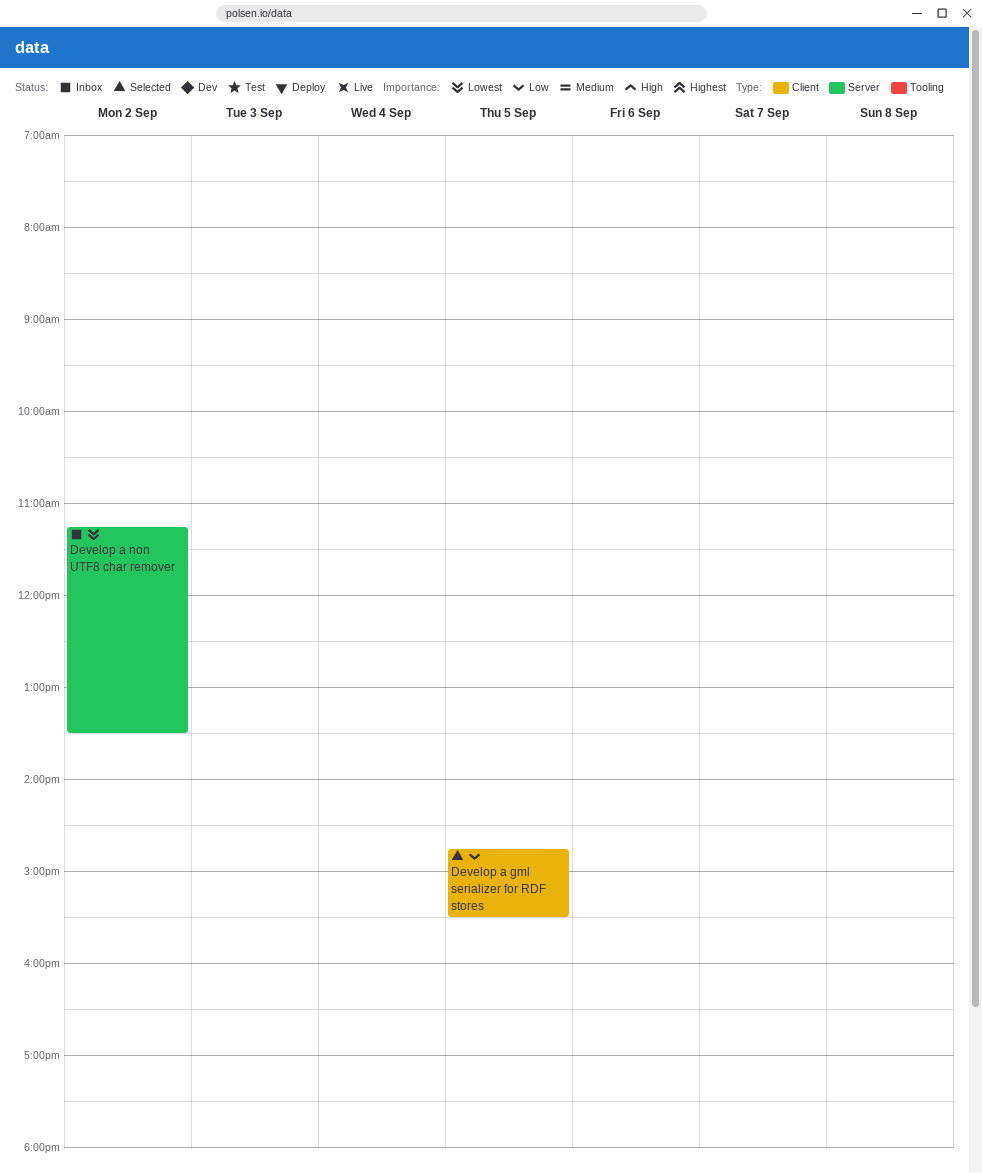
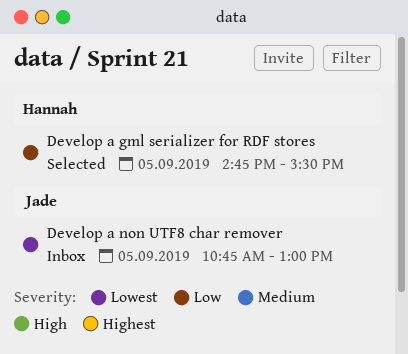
Develop a non UTF8 char remover, day: Sep 2 -> Sep 5
Develop a non UTF8 char remover, begins: 11:15 -> 10:45
Develop a non UTF8 char remover, ends: 13:30 -> 13:00

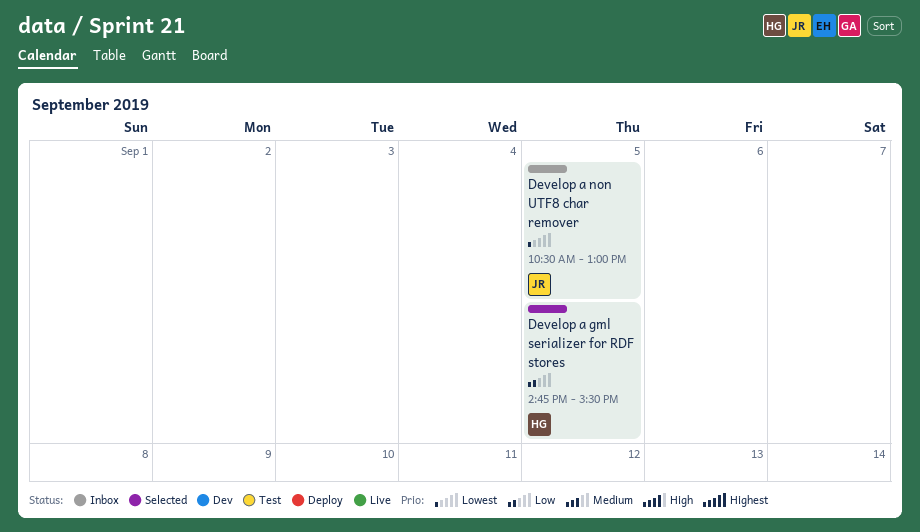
Develop a non UTF8 char remover, begins: 10:45 -> 10:30

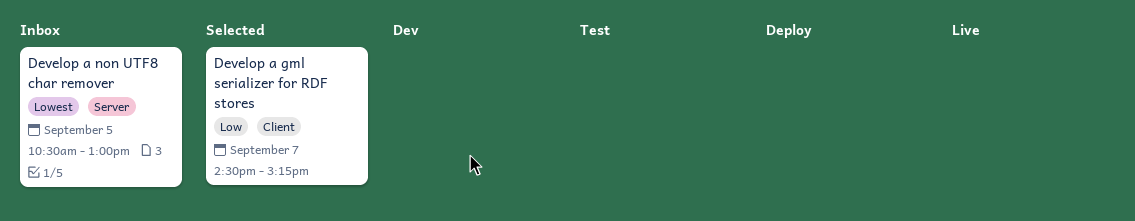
Develop a gml serializer for RDF stores, day: Sep 5 -> Sep 7
Develop a gml serializer for RDF stores, begins: 14:45 -> 14:30
Develop a gml serializer for RDF stores, ends: 15:30 -> 15:15

